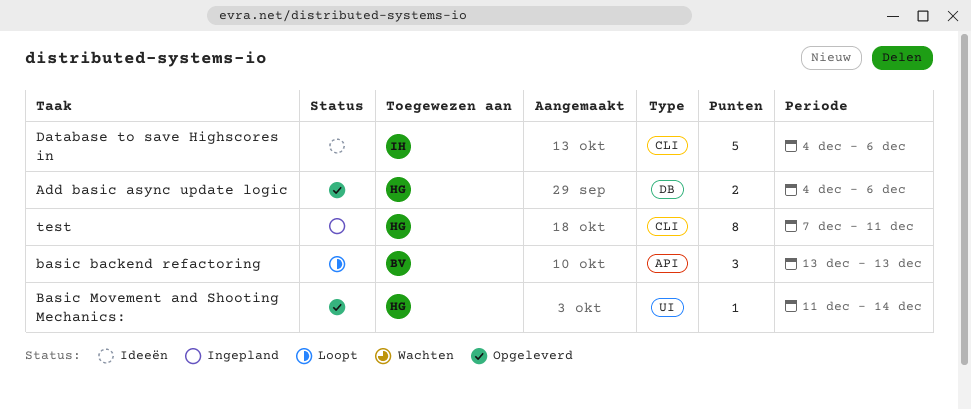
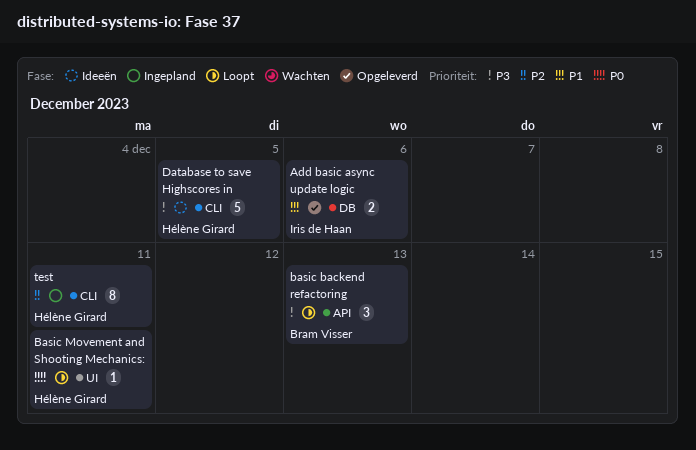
Add basic async update logic, owner: Hélène Girard -> Iris de Haan
Basic Movement and Shooting Mechanics:, status: Opgeleverd -> Loopt
Basic Movement and Shooting Mechanics:, due: Dec 14 -> Dec 11
Database to save Highscores in, owner: Iris de Haan -> Hélène Girard
Database to save Highscores in, due: Dec 6 -> Dec 5

